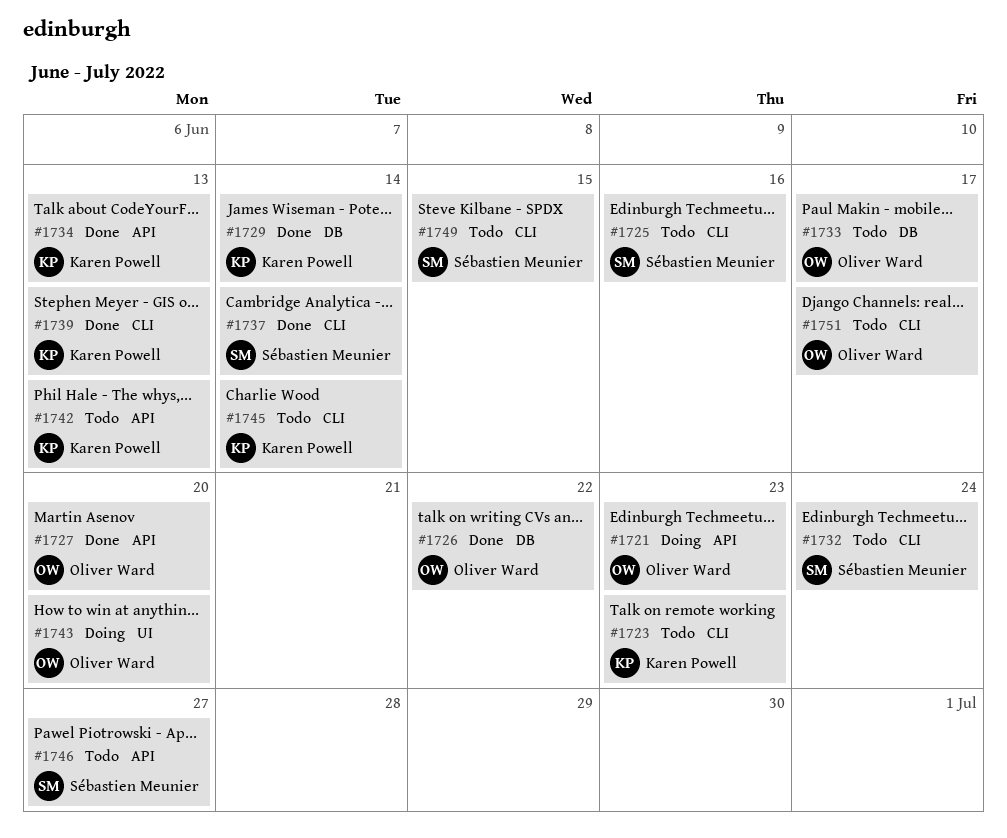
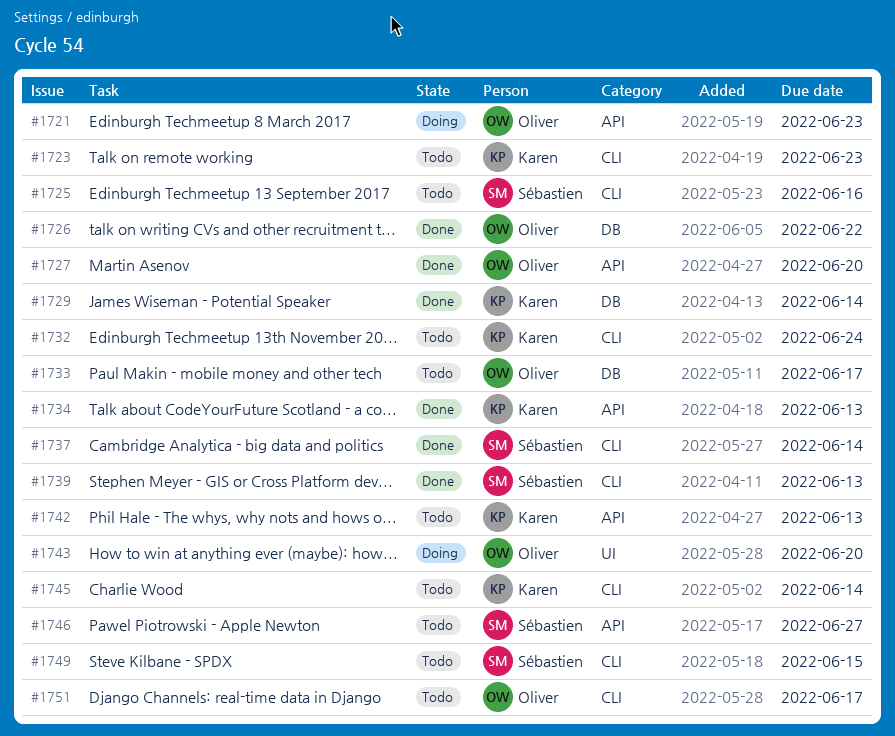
#1732, owner: Sébastien Meunier -> Karen Powell
#1739, owner: Karen Powell -> Sébastien Meunier

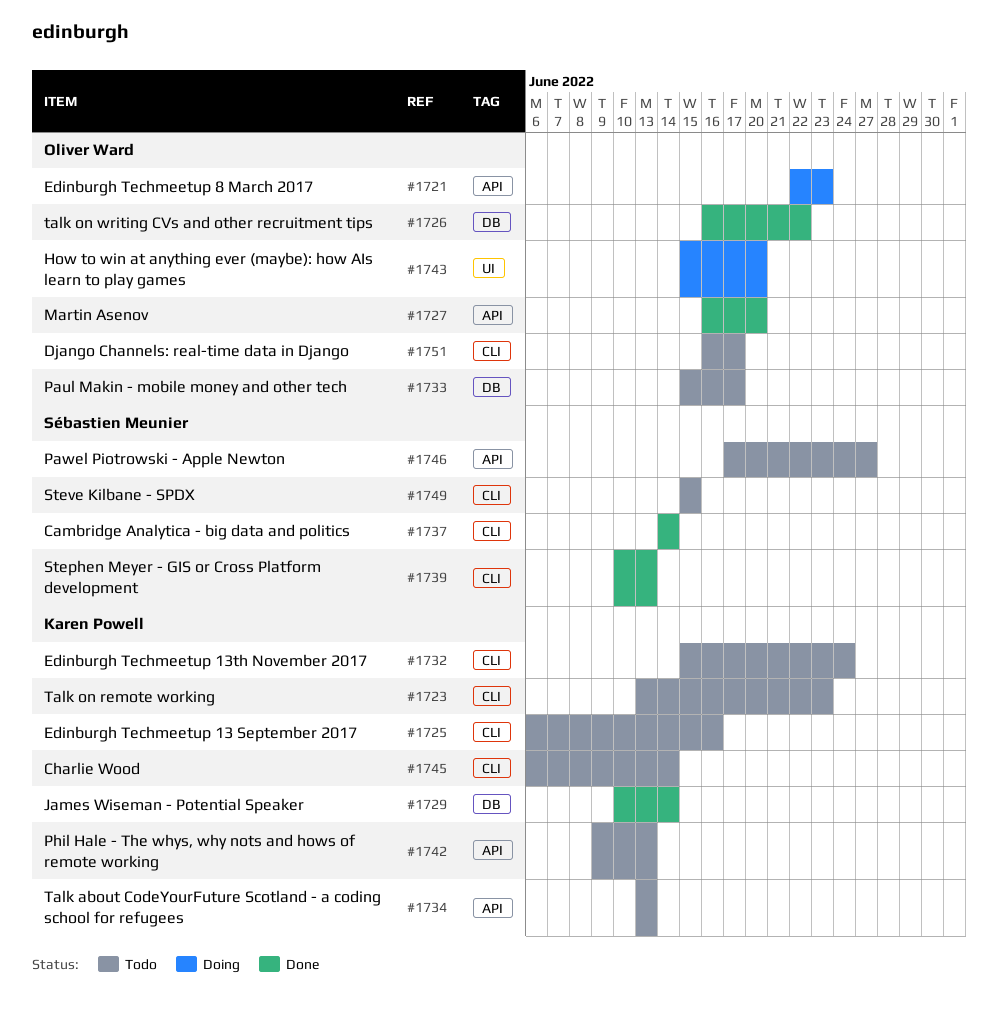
#1725, owner: Sébastien Meunier -> Karen Powell
#1734, status: Done -> Todo

